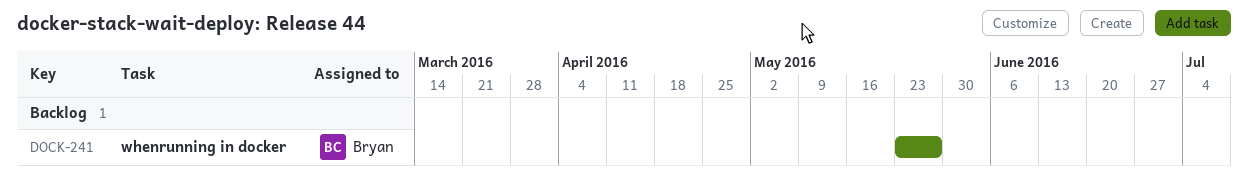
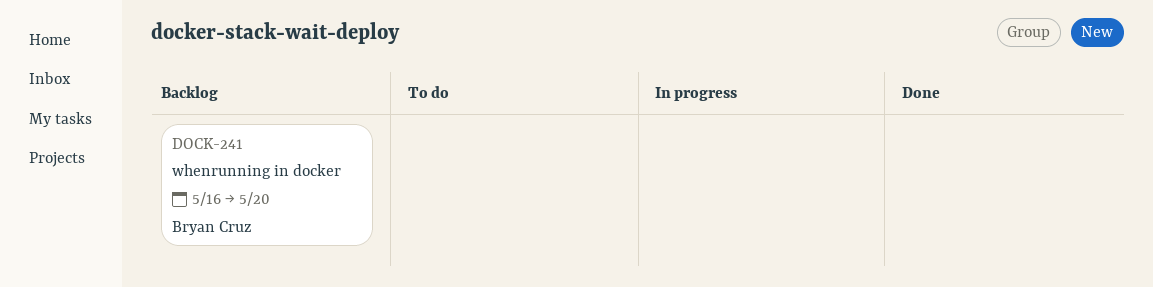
DOCK-241, start: May 23 -> May 16
DOCK-241, due: May 27 -> May 20

